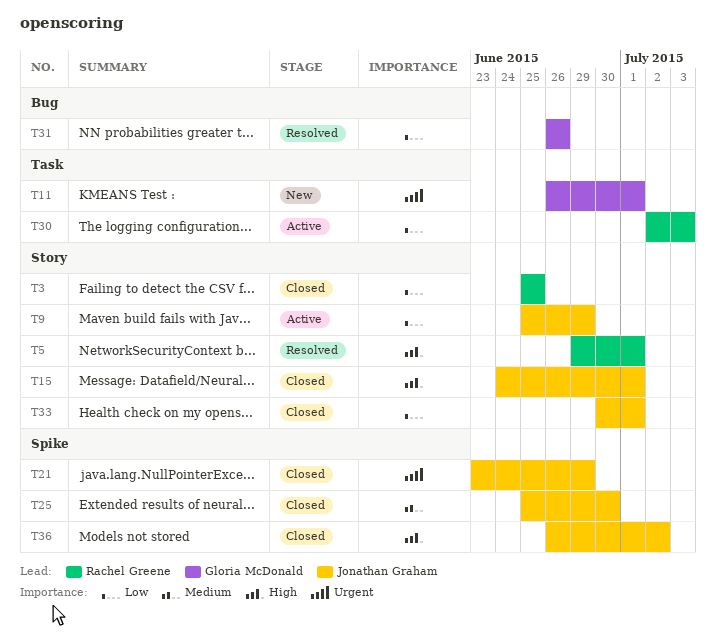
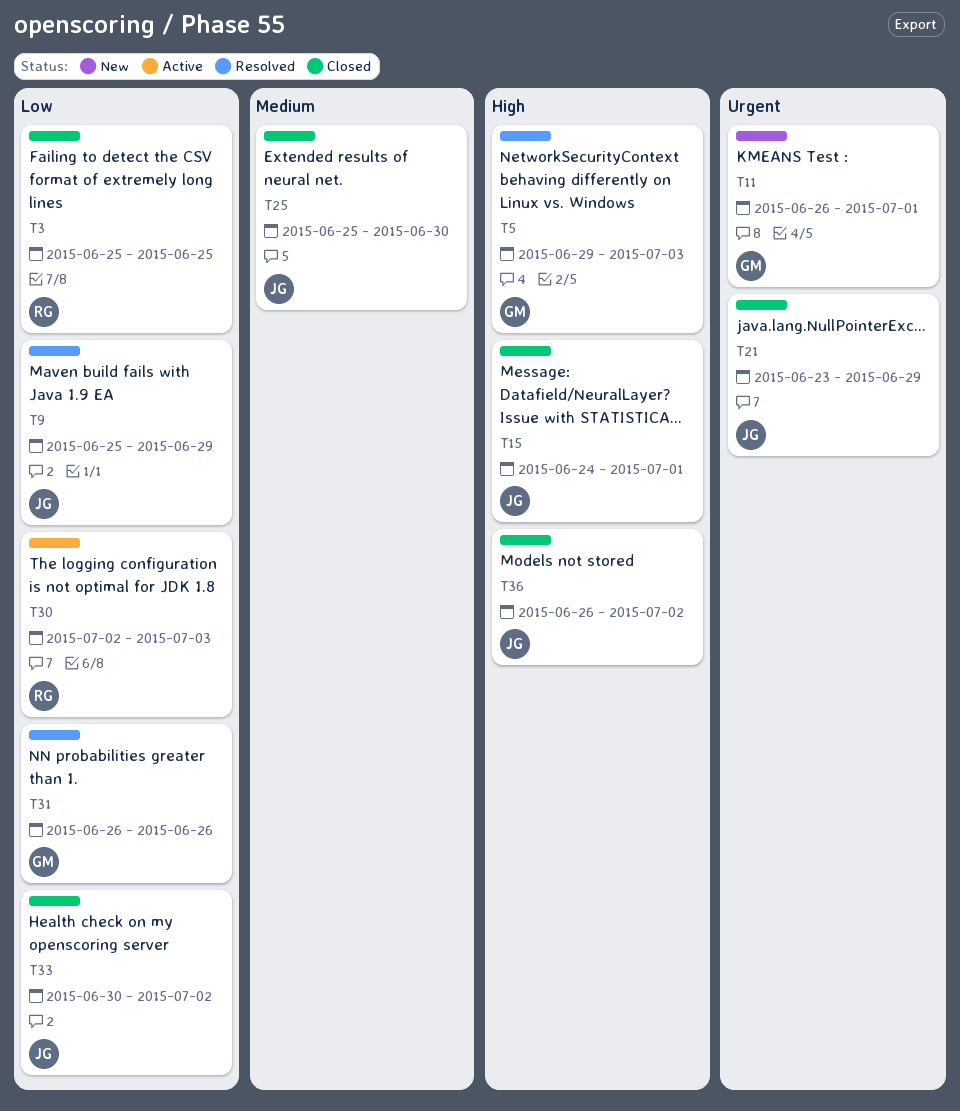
T5, owner: Rachel Greene -> Gloria McDonald
T5, due: Jul 1 -> Jul 3
T9, status: Active -> Resolved
T33, due: Jul 1 -> Jul 2

